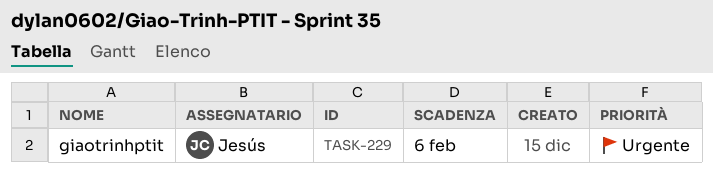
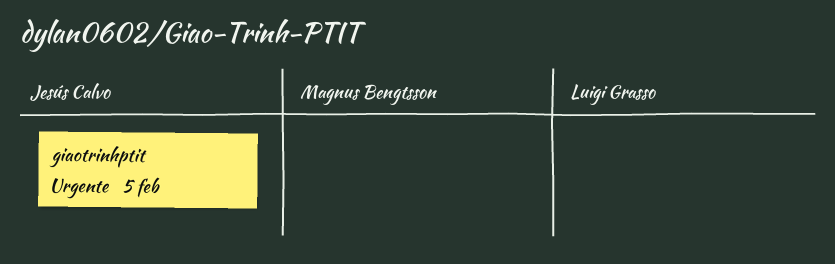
giaotrinhptit, due: Feb 6 -> Feb 5

